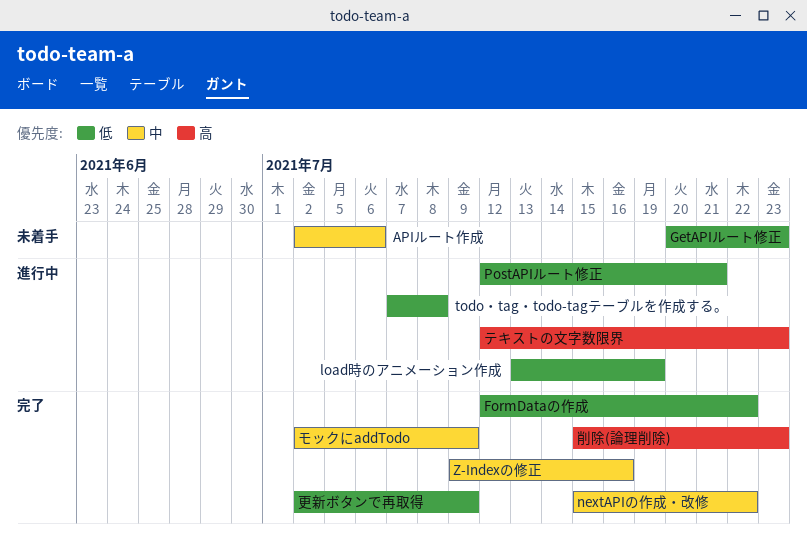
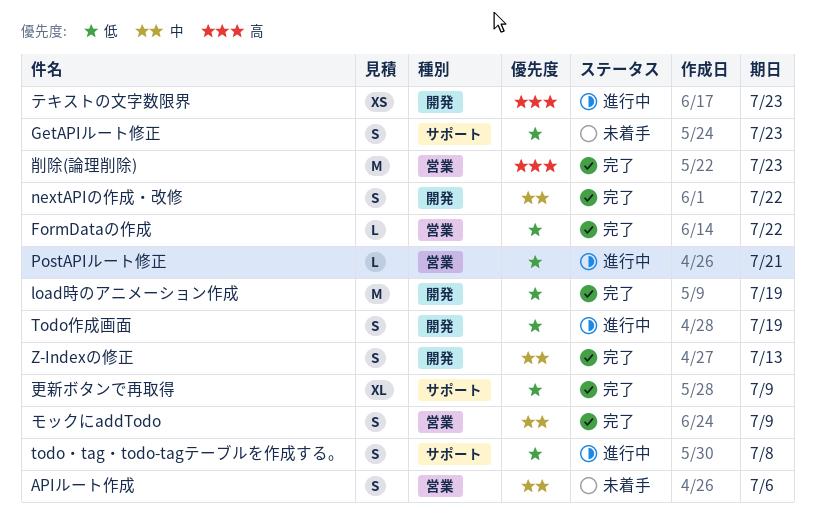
load時のアニメーション作成, status: 進行中 -> 完了
Todo作成画面: none -> present
Z-Indexの修正, due: Jul 16 -> Jul 13

